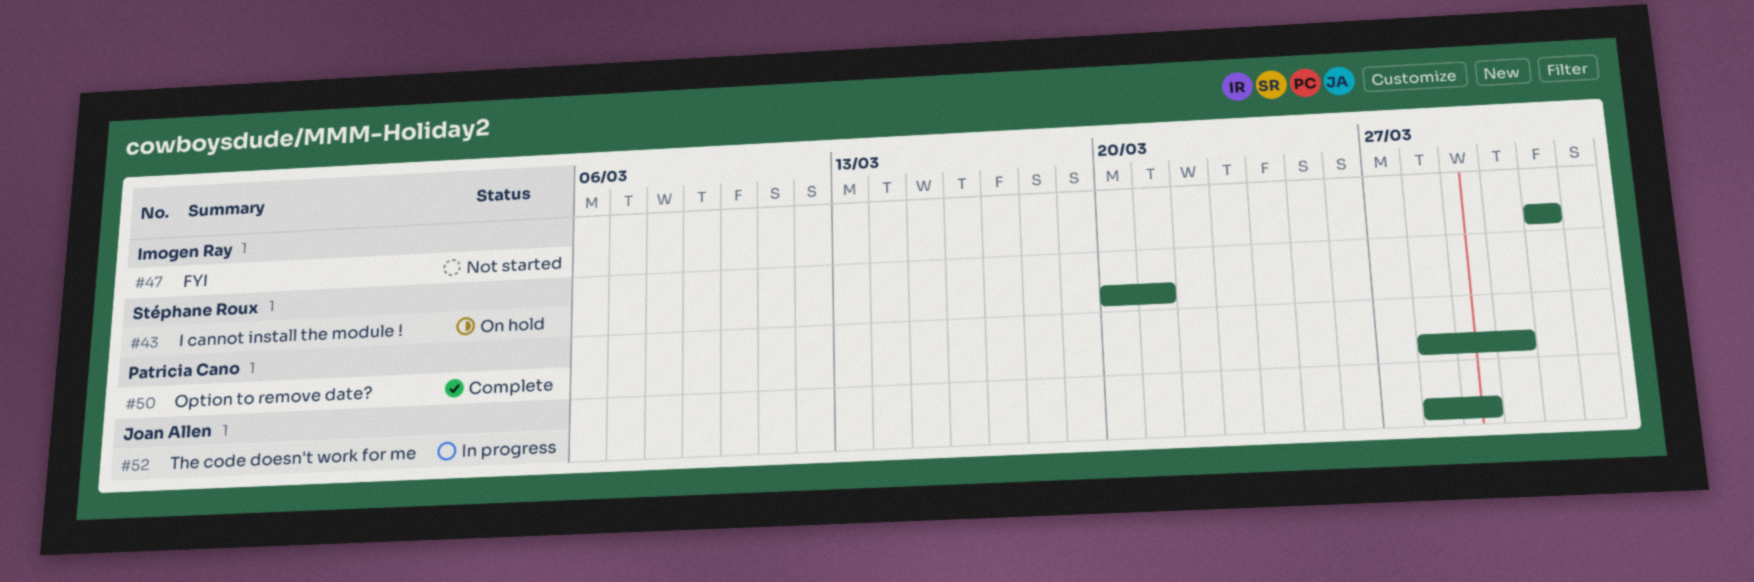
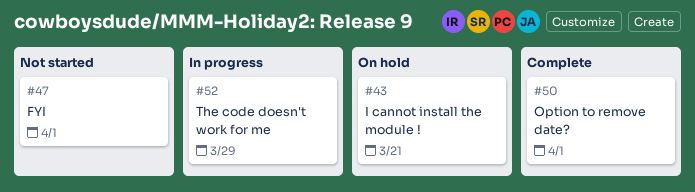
#47, due: Mar 31 -> Apr 1
#50, due: Mar 30 -> Apr 1

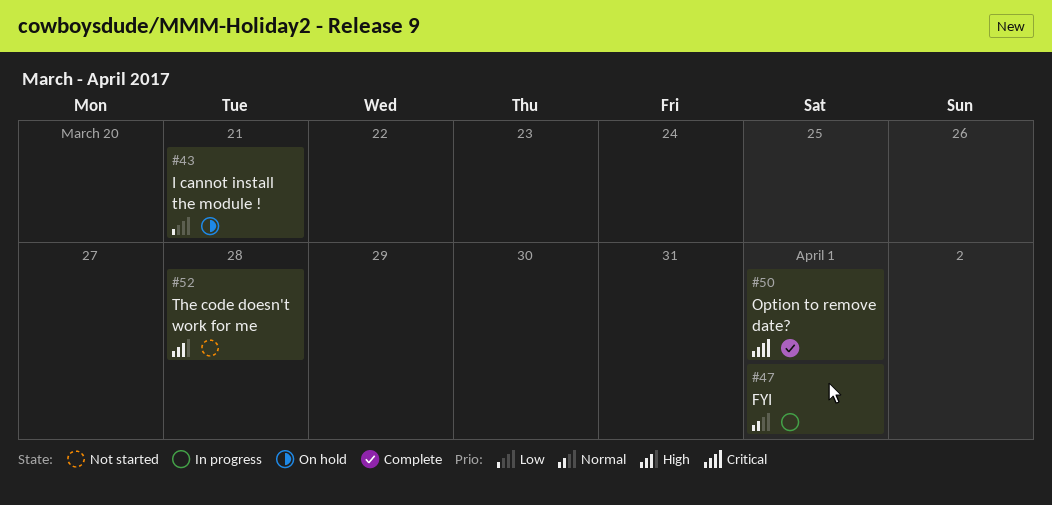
#47, status: Not started -> In progress
#52, status: In progress -> Not started
#52, due: Mar 29 -> Mar 28

